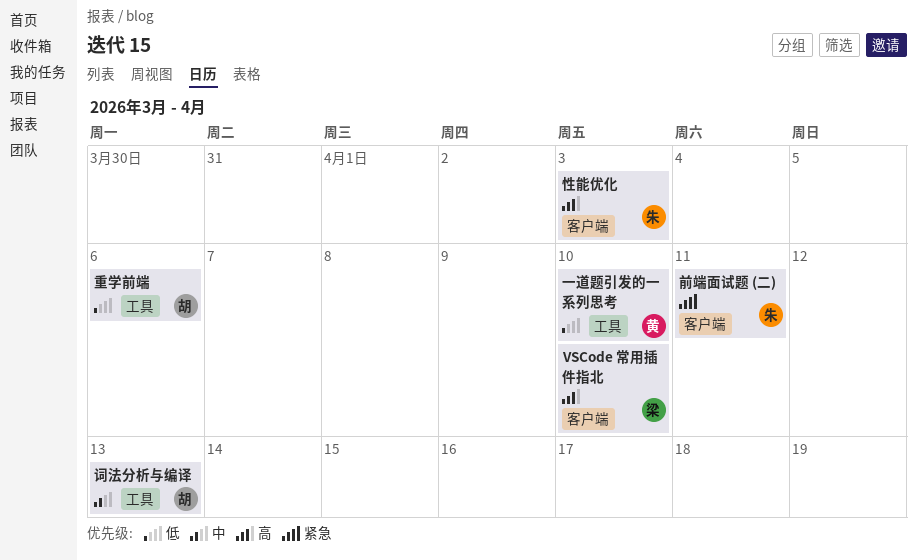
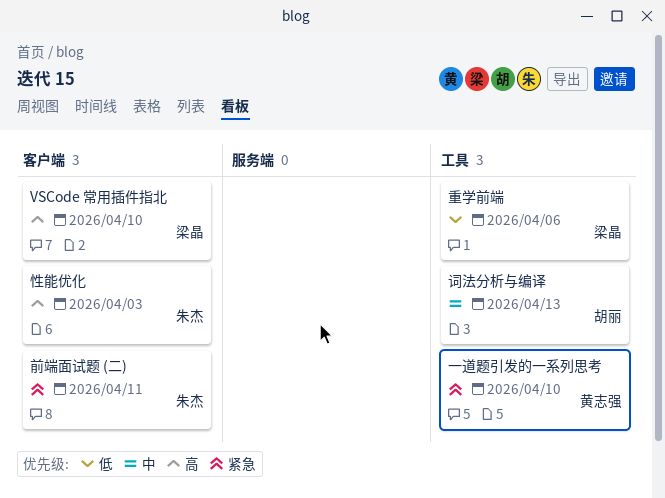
一道题引发的一系列思考, priority: 低 -> 紧急
重学前端, owner: 胡丽 -> 梁晶

